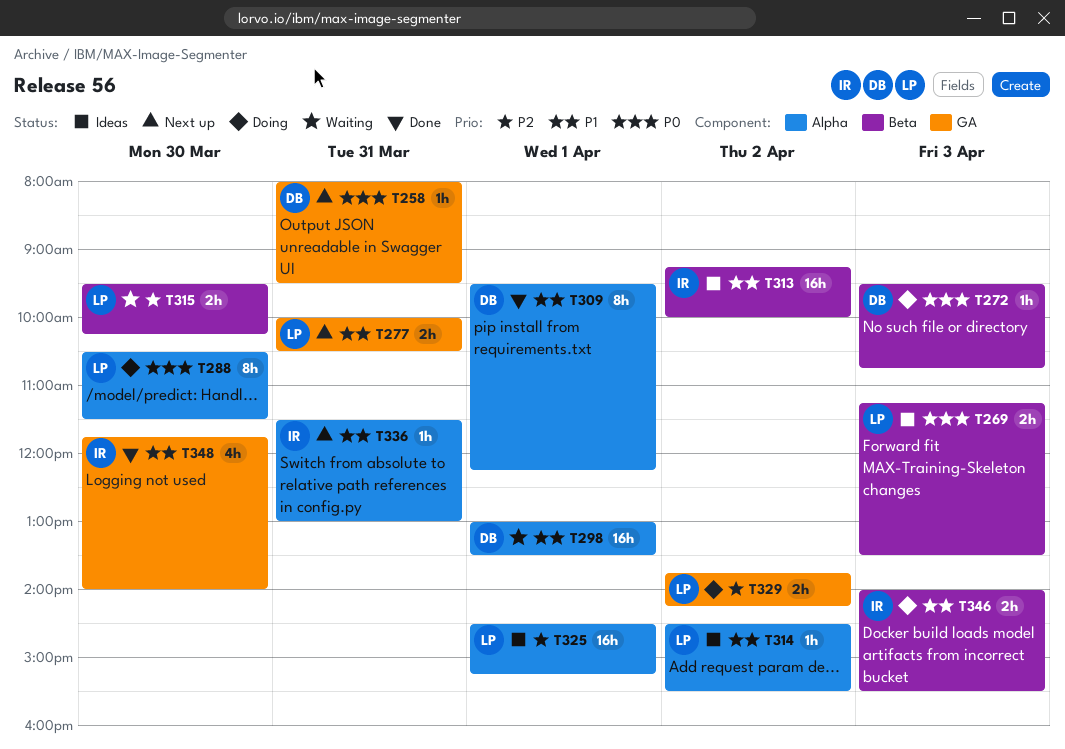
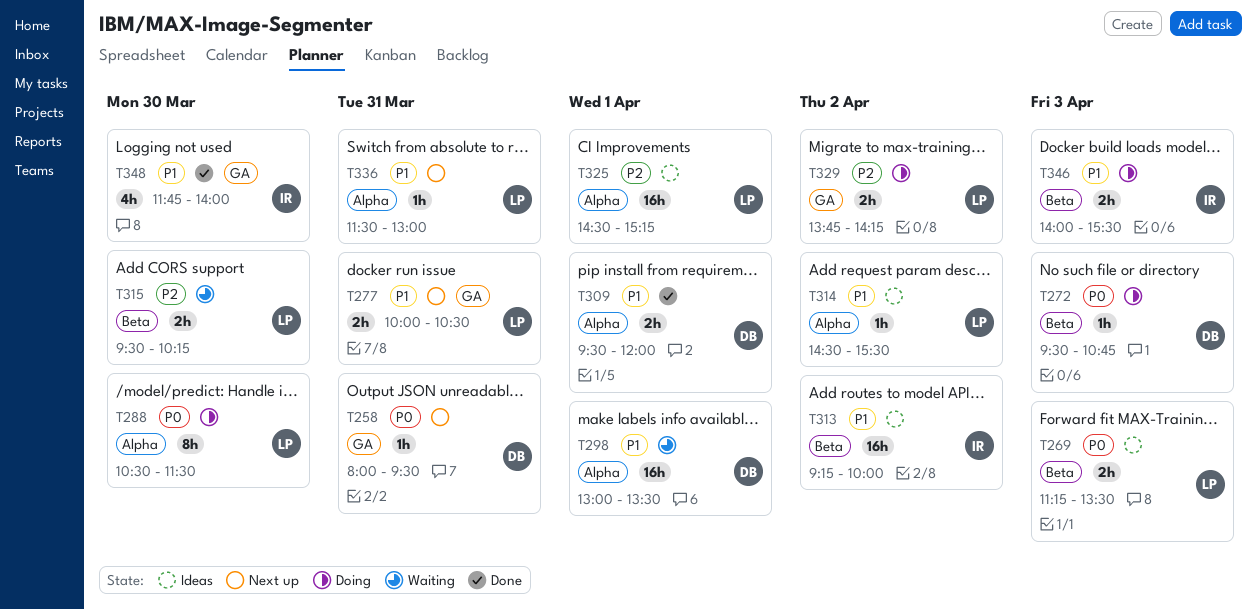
T309, estimate: 8h -> 2h
T309, ends: 12:15 -> 12:00
T336, owner: IR -> LP

